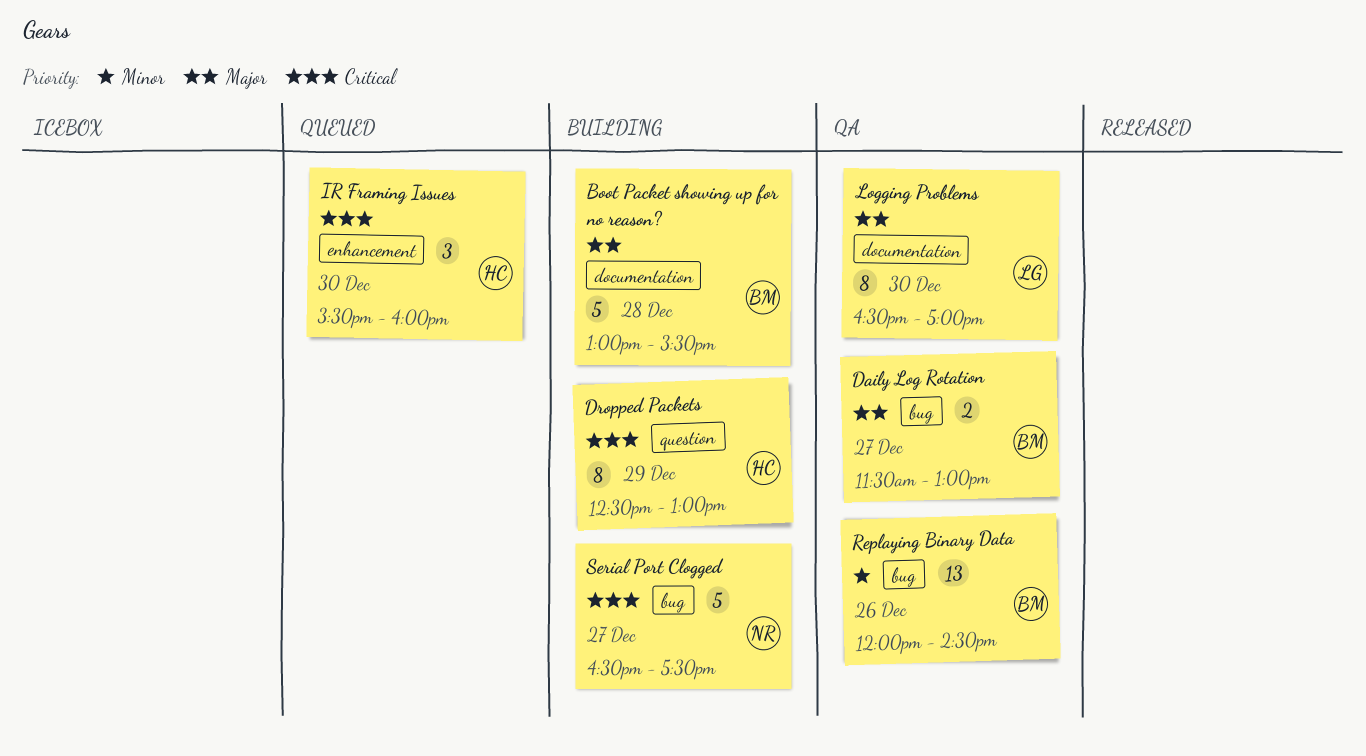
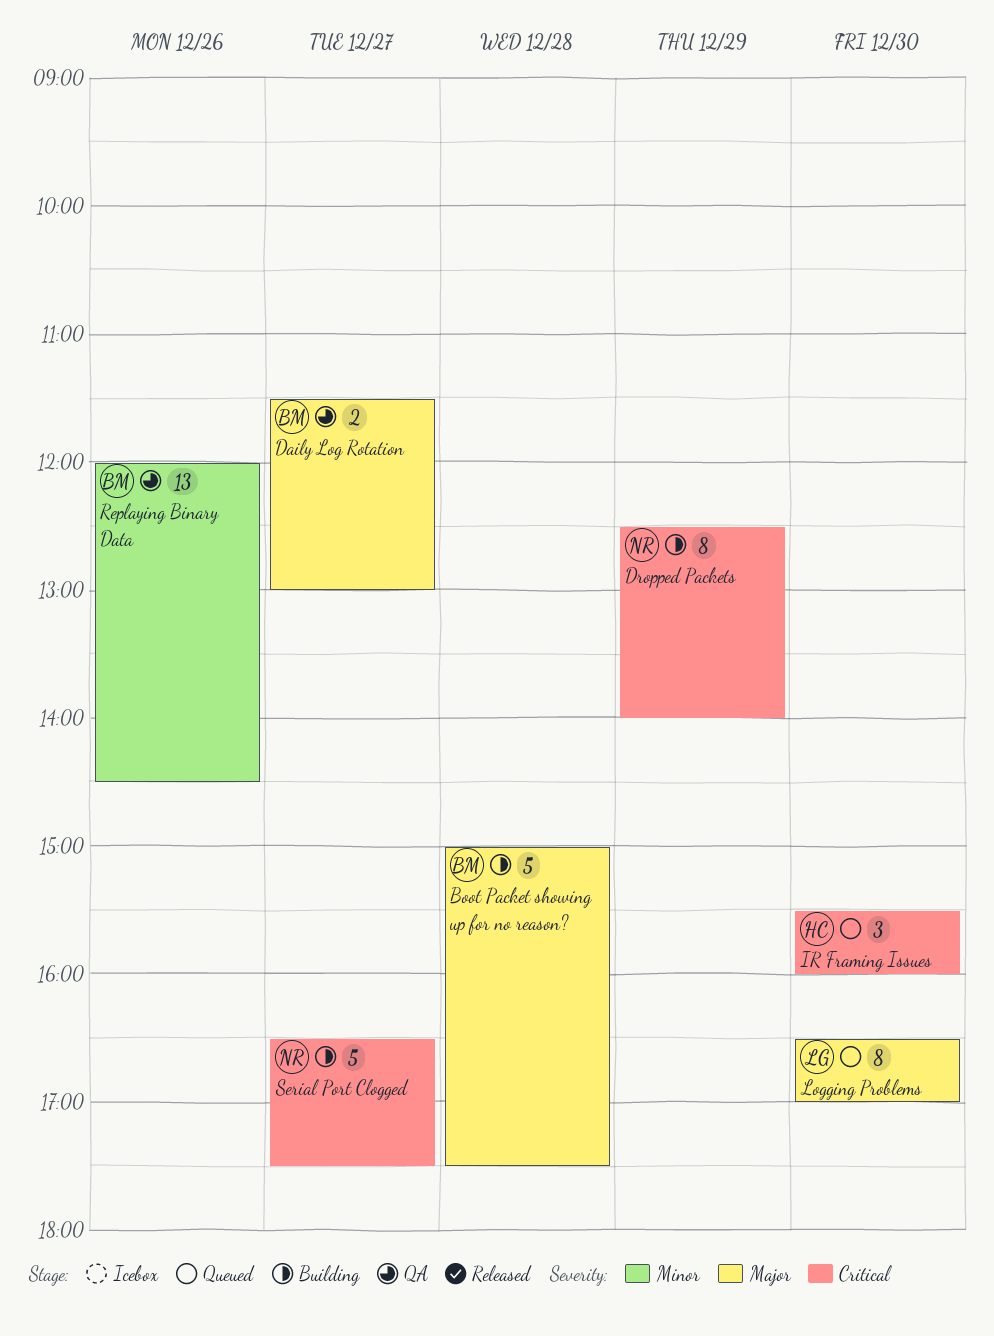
Boot Packet showing up for no reason?, begins: 13:00 -> 15:00
Boot Packet showing up for no reason?, ends: 15:30 -> 17:30
Dropped Packets, owner: HC -> NR
Dropped Packets, ends: 13:00 -> 14:00
Logging Problems, status: QA -> Queued

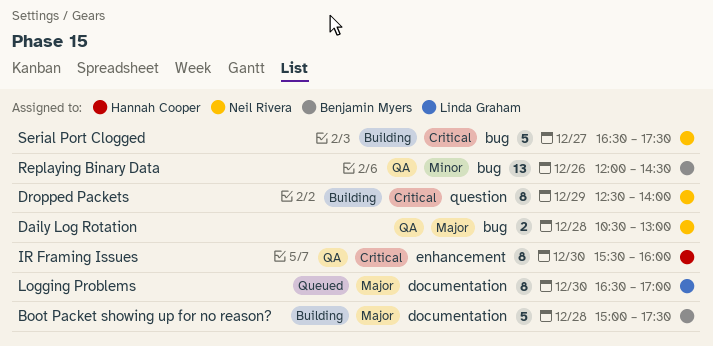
Daily Log Rotation, owner: Benjamin Myers -> Neil Rivera
Daily Log Rotation, day: Dec 27 -> Dec 28
Daily Log Rotation, begins: 11:30 -> 10:30
IR Framing Issues, status: Queued -> QA
IR Framing Issues, estimate: 3 -> 8

